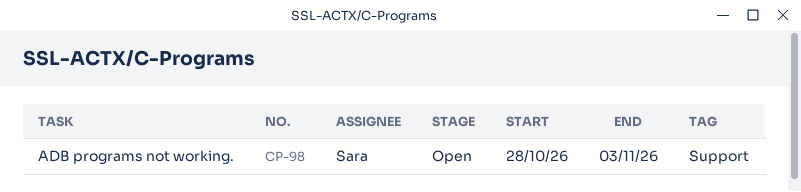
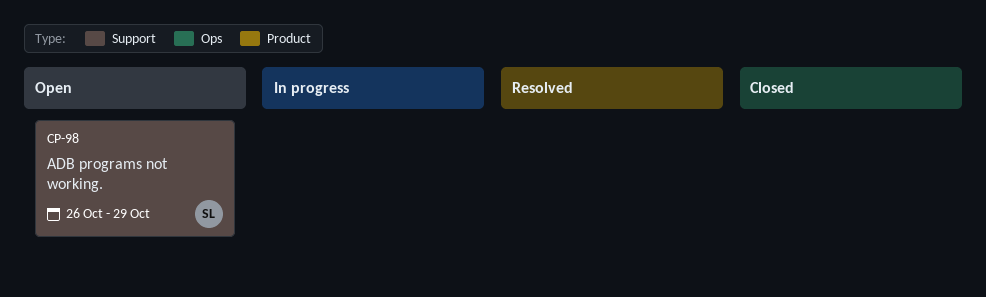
CP-98, start: Oct 28 -> Oct 26
CP-98, due: Nov 3 -> Oct 29

